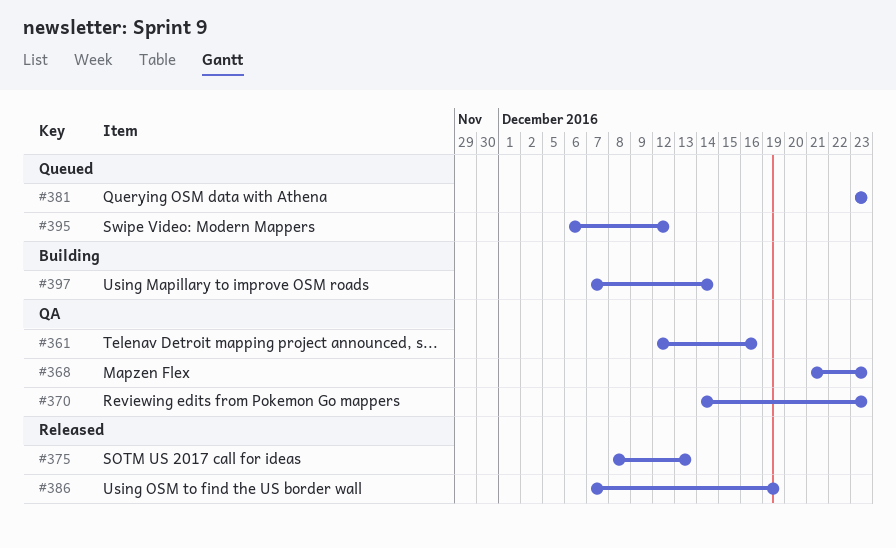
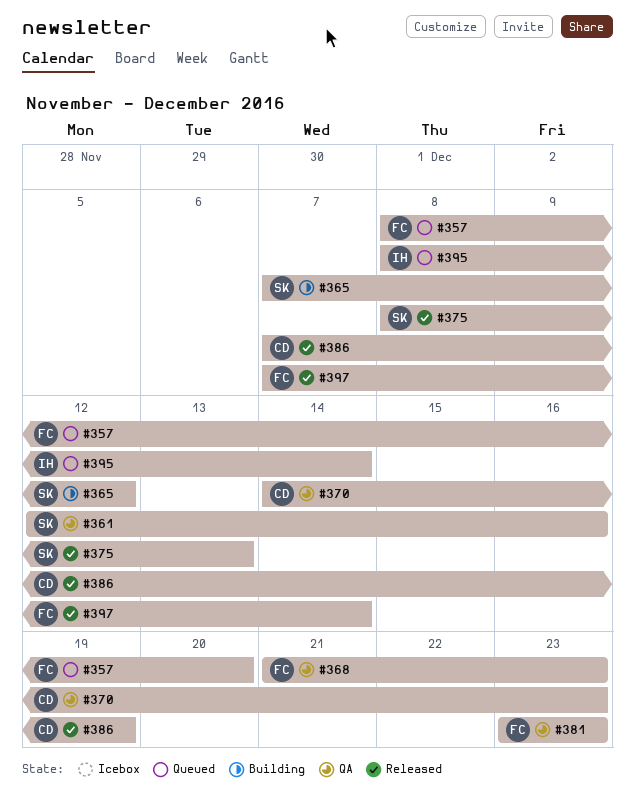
#357: none -> present
#365: none -> present
#381, status: Queued -> QA
#395, start: Dec 6 -> Dec 8
#395, due: Dec 12 -> Dec 14
#397, status: Building -> Released

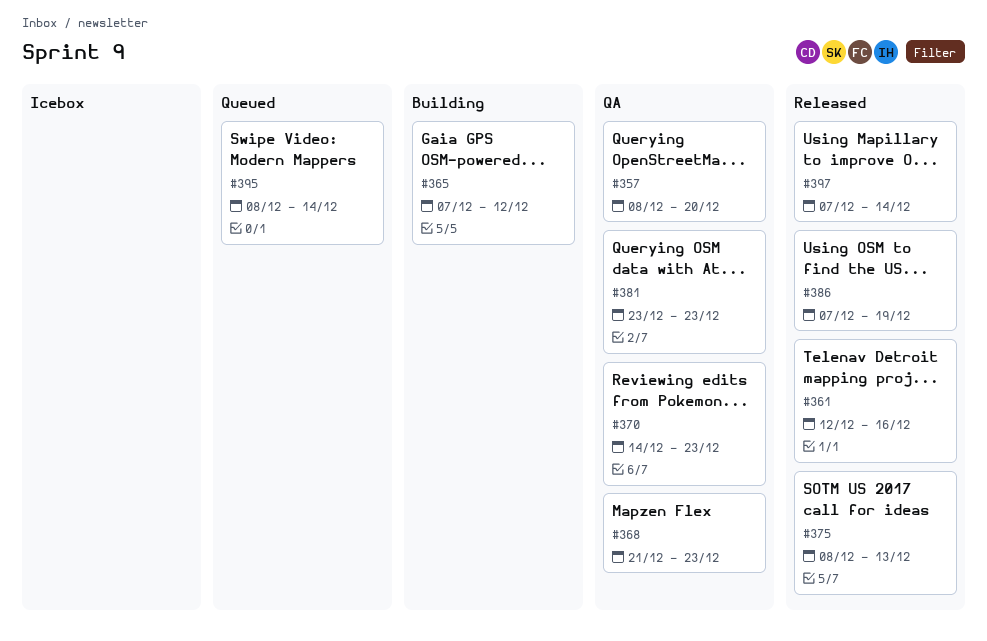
#357, status: Queued -> QA
#361, status: QA -> Released

